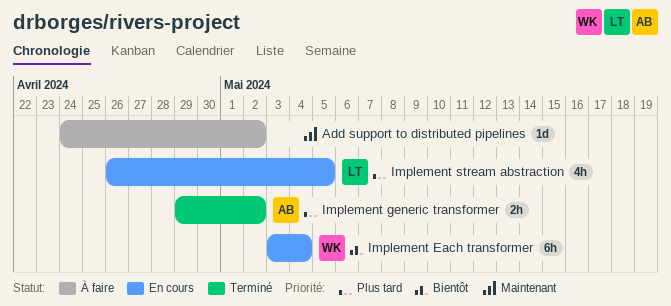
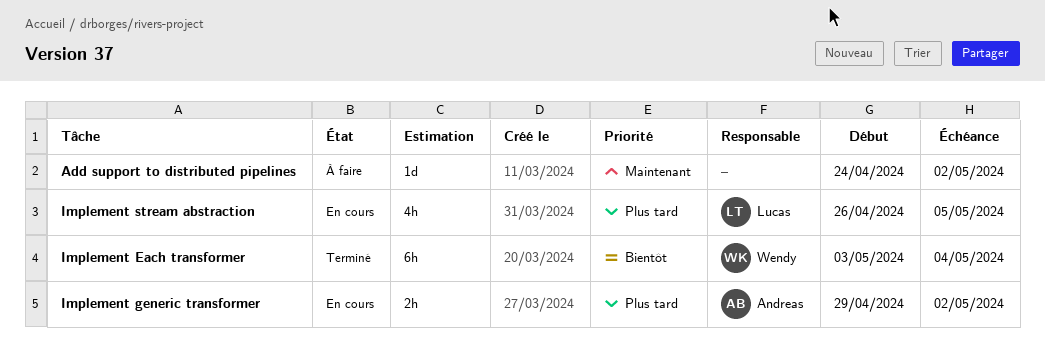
Implement Each transformer, status: En cours -> Terminé
Implement generic transformer, status: Terminé -> En cours

